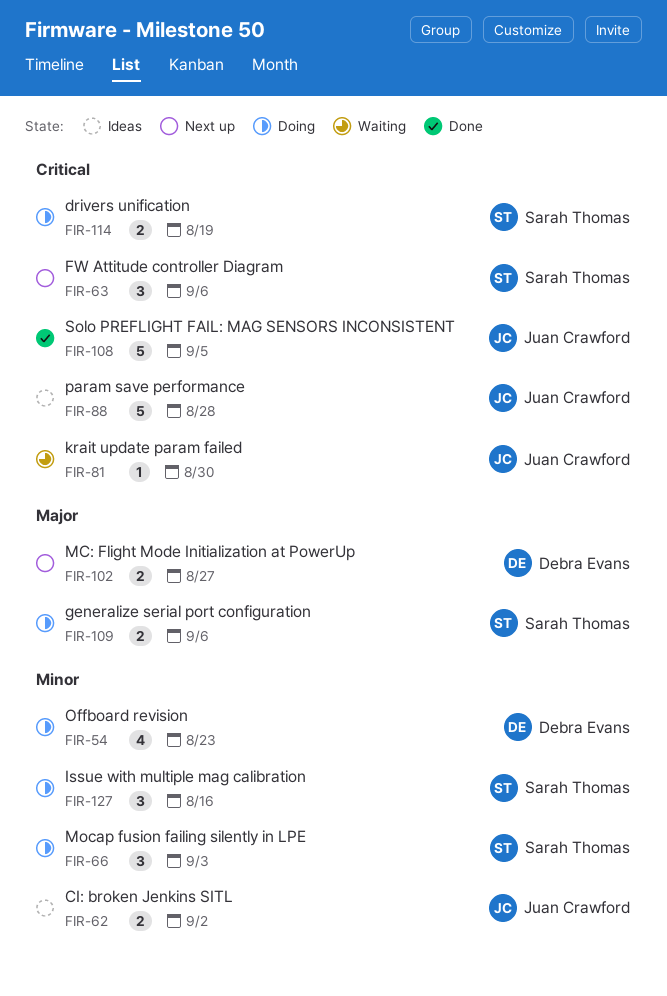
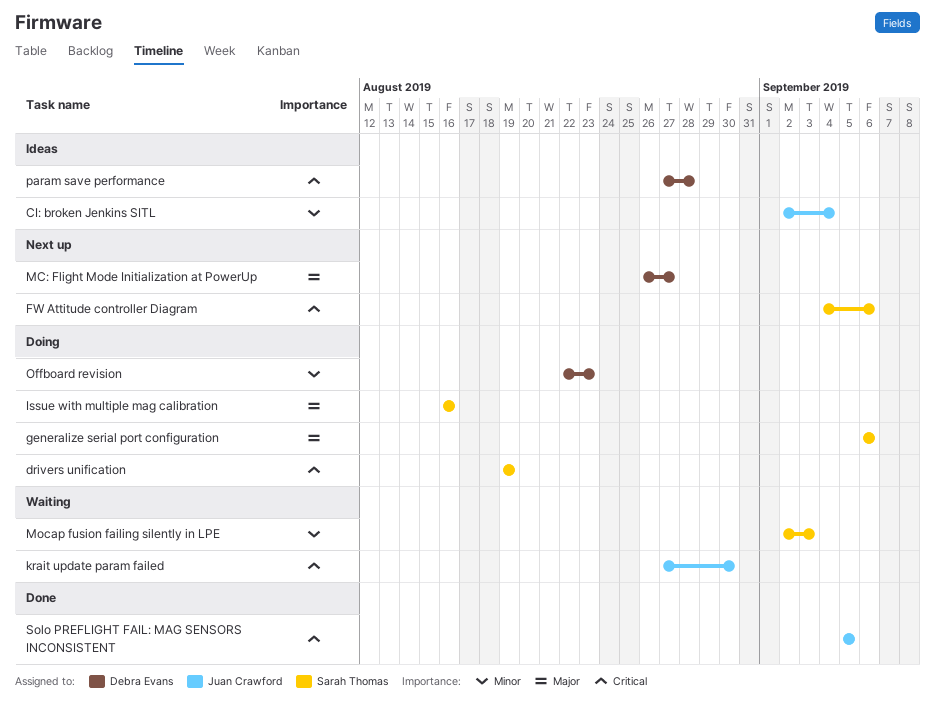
CI: broken Jenkins SITL, due: Sep 2 -> Sep 4
Issue with multiple mag calibration, priority: Minor -> Major
Mocap fusion failing silently in LPE, status: Doing -> Waiting
param save performance, owner: Juan Crawford -> Debra Evans

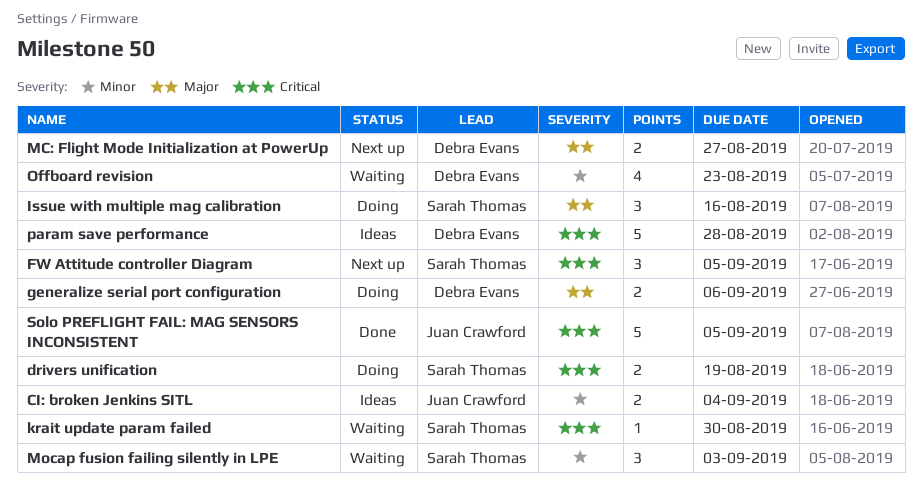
FW Attitude controller Diagram, due: Sep 6 -> Sep 5
generalize serial port configuration, owner: Sarah Thomas -> Debra Evans
krait update param failed, owner: Juan Crawford -> Sarah Thomas
Offboard revision, status: Doing -> Waiting

